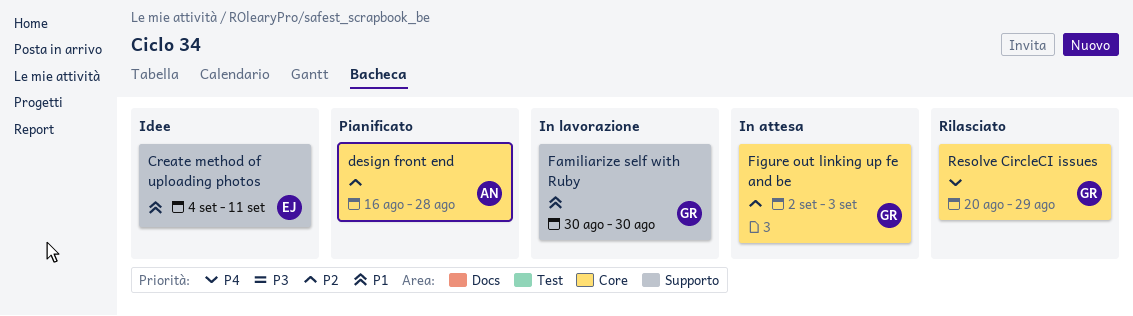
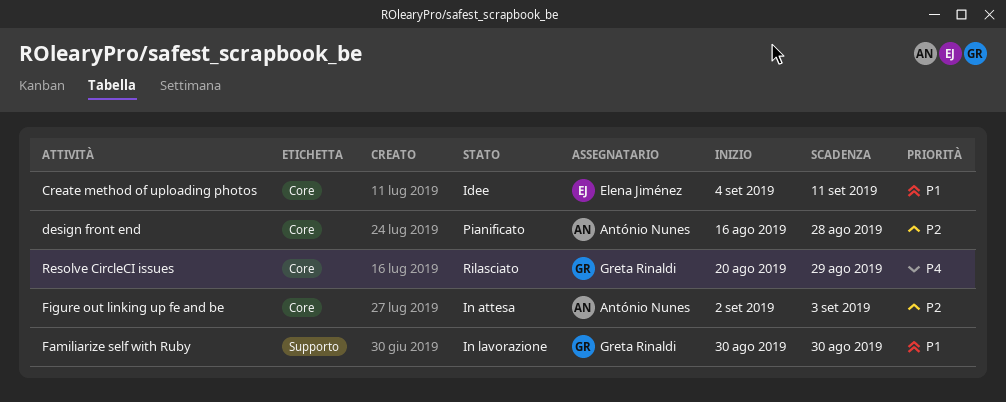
Create method of uploading photos, label: Supporto -> Core
Figure out linking up fe and be, owner: Greta Rinaldi -> António Nunes

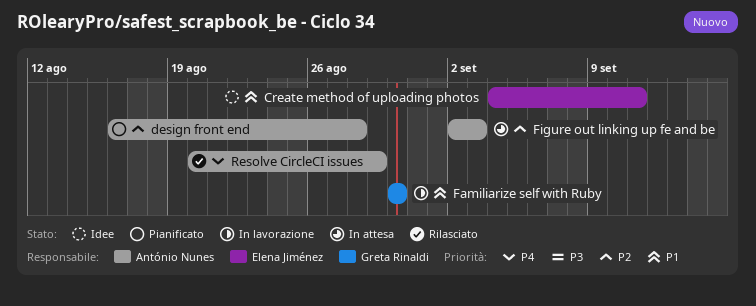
Resolve CircleCI issues, owner: Greta Rinaldi -> António Nunes

